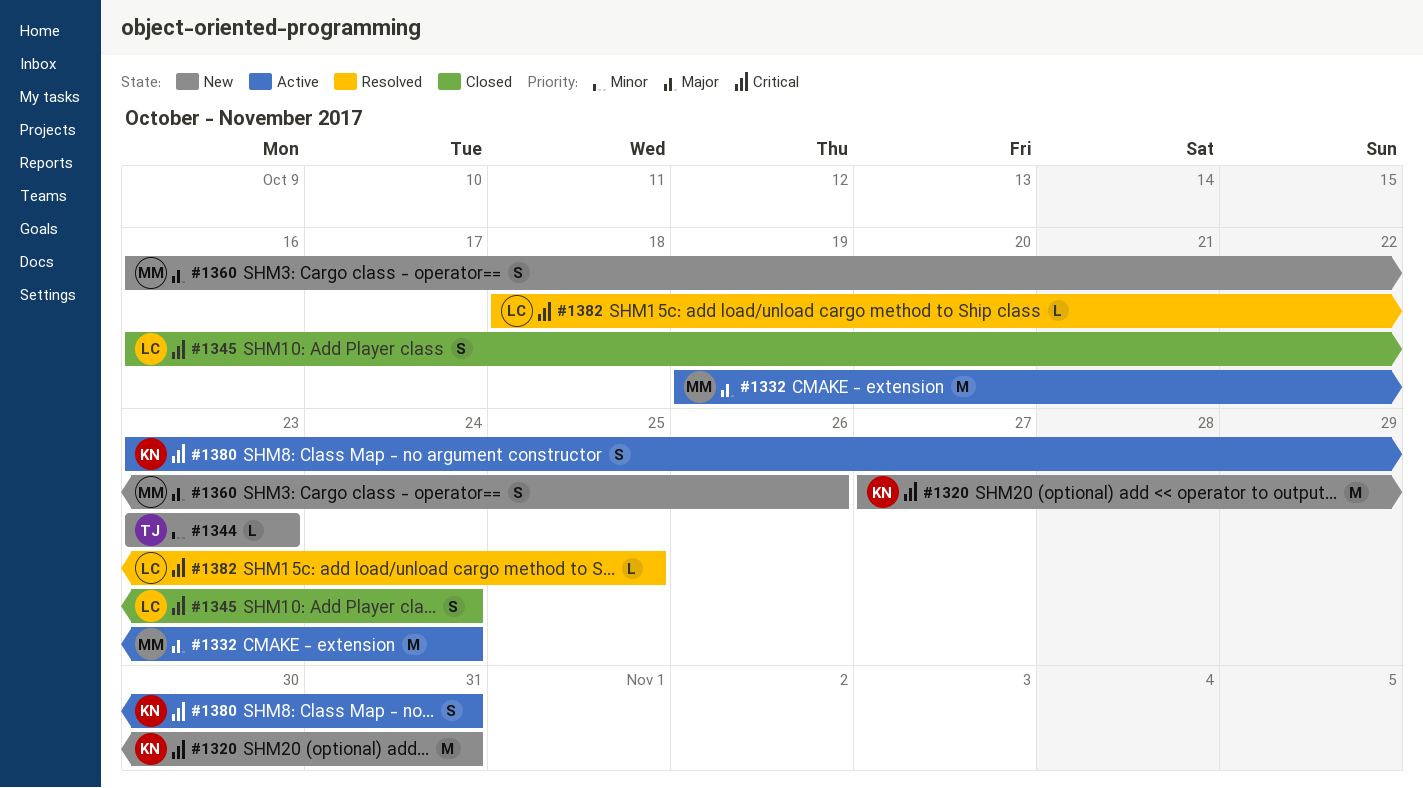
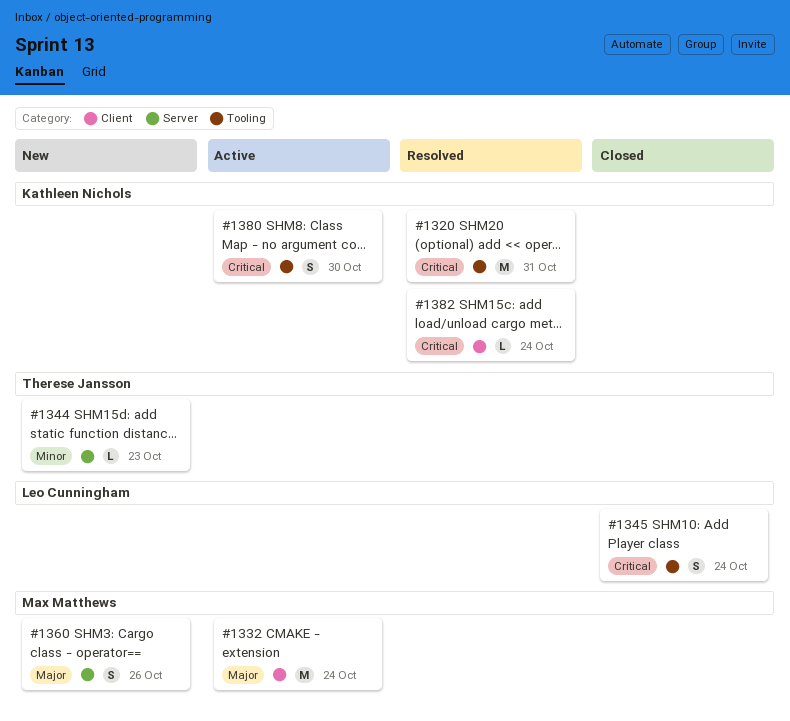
#1320, status: New -> Resolved
#1380, due: Oct 31 -> Oct 30
#1382, owner: Leo Cunningham -> Kathleen Nichols
#1382, due: Oct 25 -> Oct 24

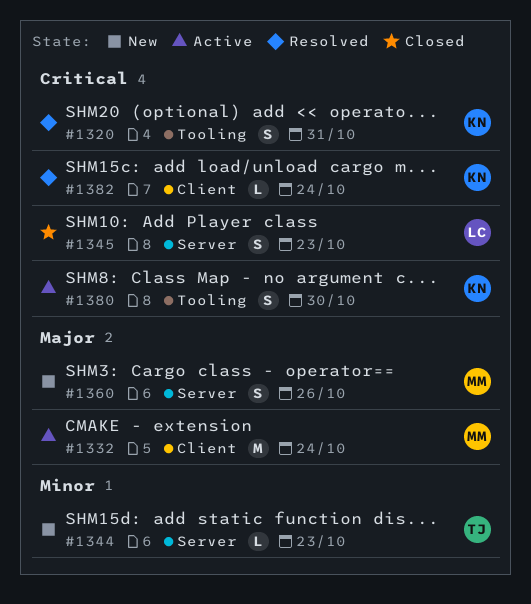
#1320, estimate: M -> S
#1345, label: Tooling -> Server
#1345, due: Oct 24 -> Oct 23

